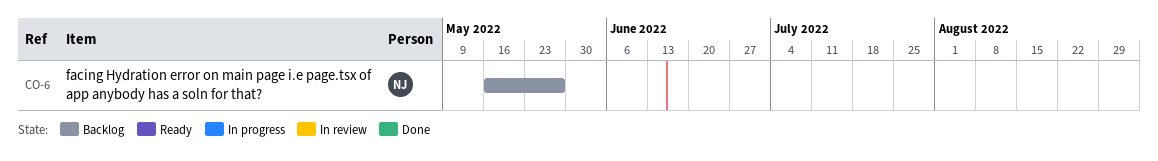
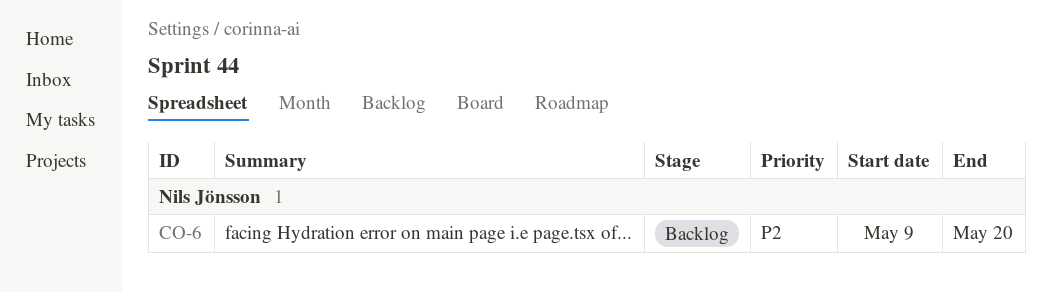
CO-6, start: May 16 -> May 9
CO-6, due: May 27 -> May 20

